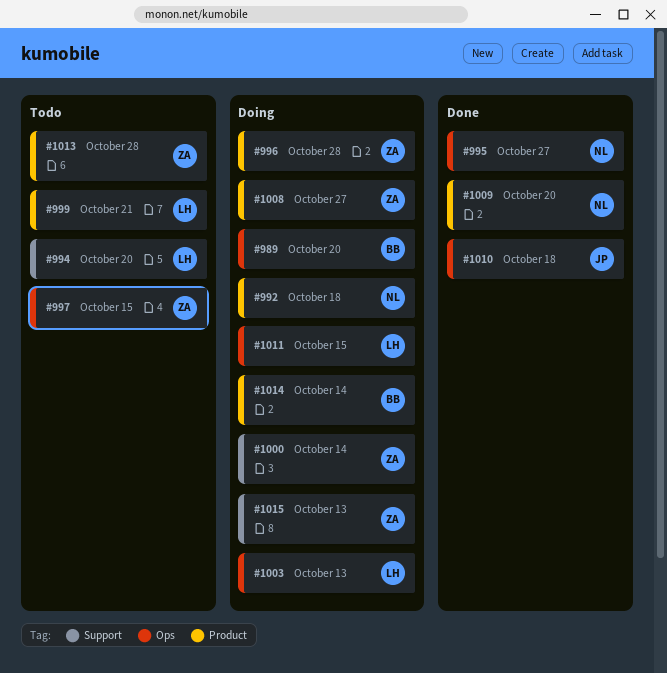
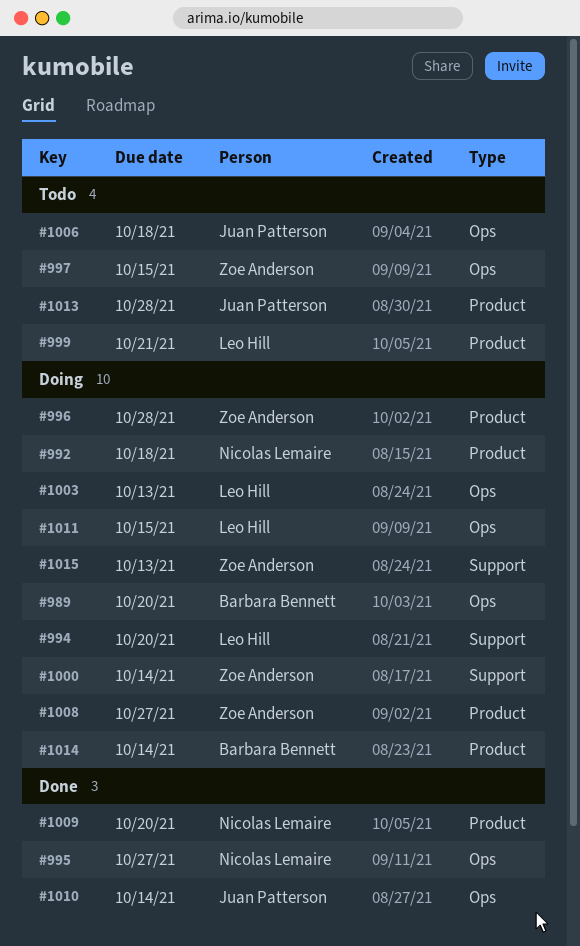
#994, status: Todo -> Doing
#1006: none -> present
#1010, due: Oct 18 -> Oct 14
#1013, owner: Zoe Anderson -> Juan Patterson

